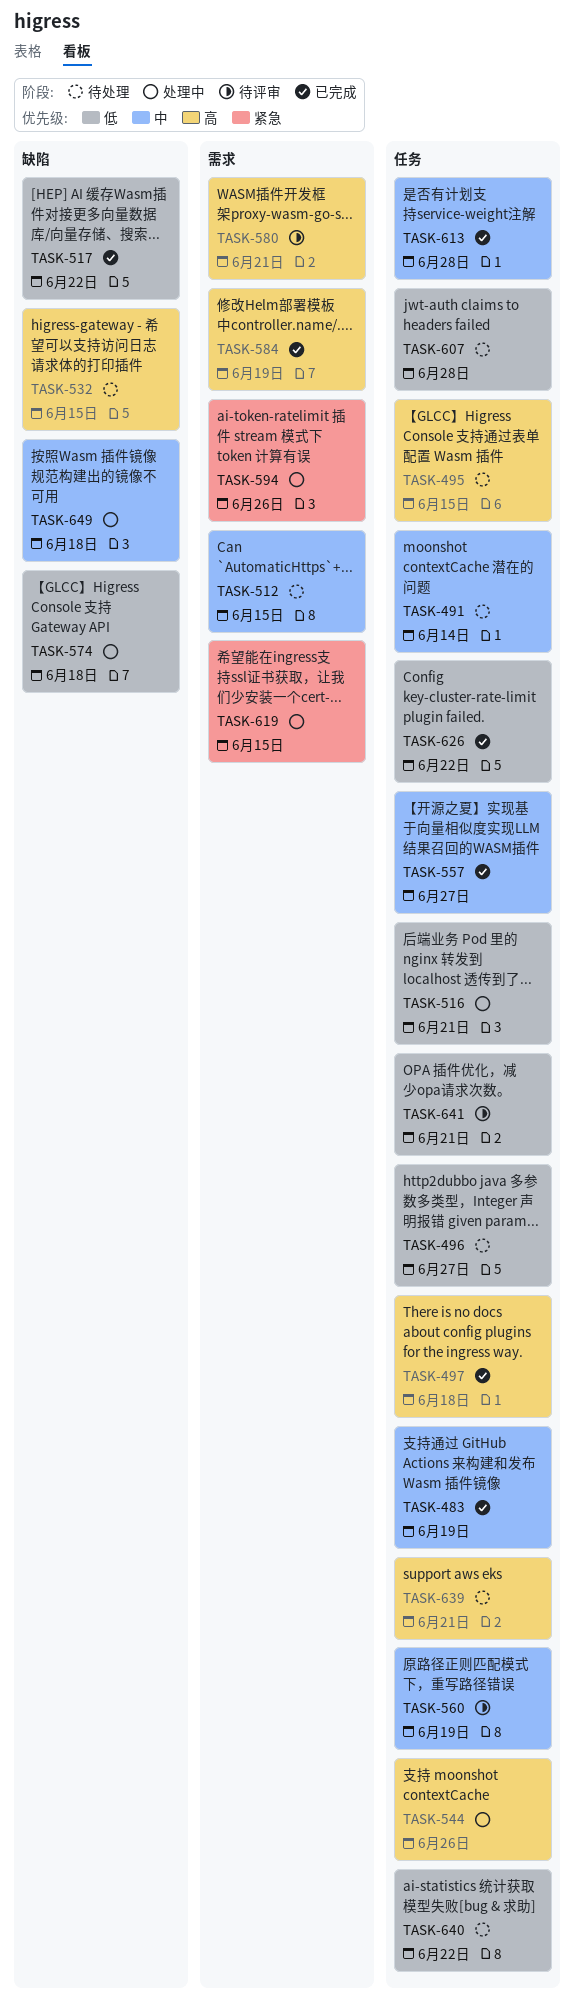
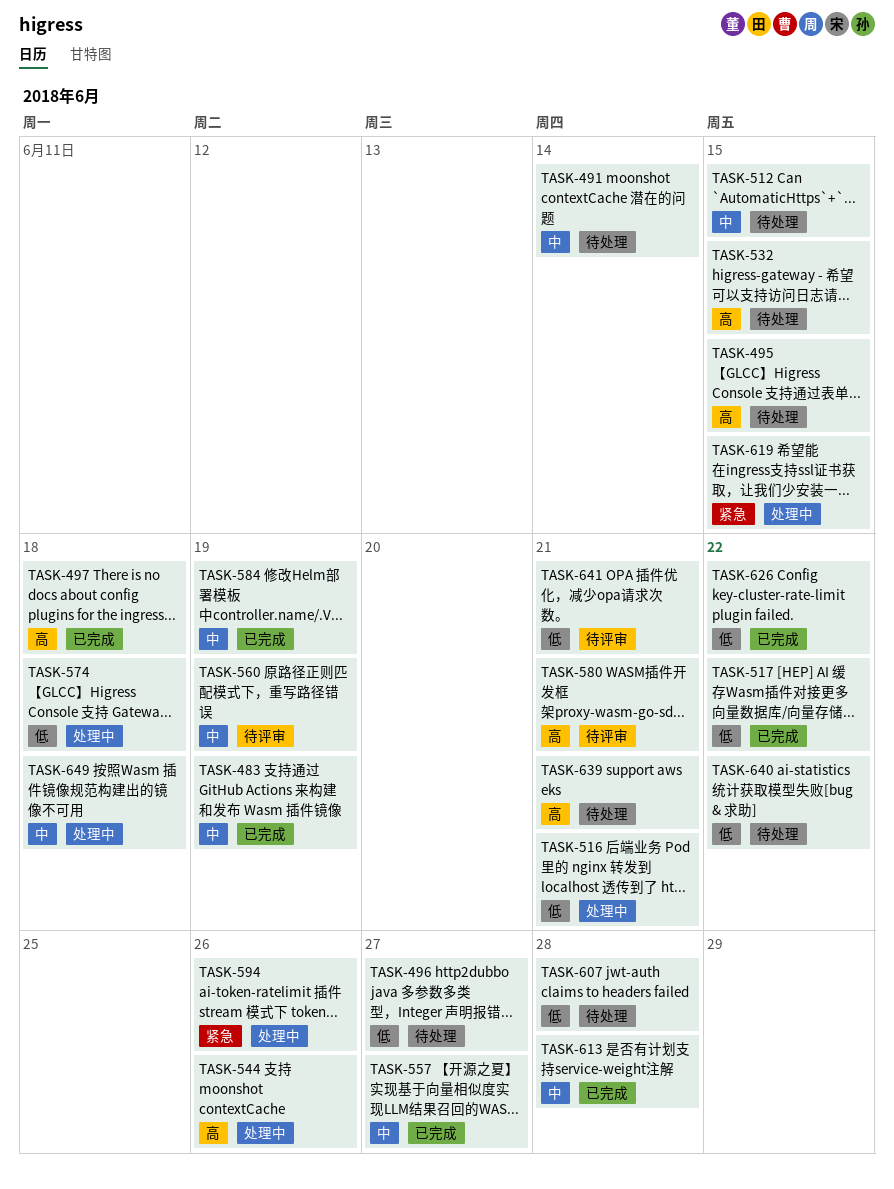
TASK-584, priority: 高 -> 中

